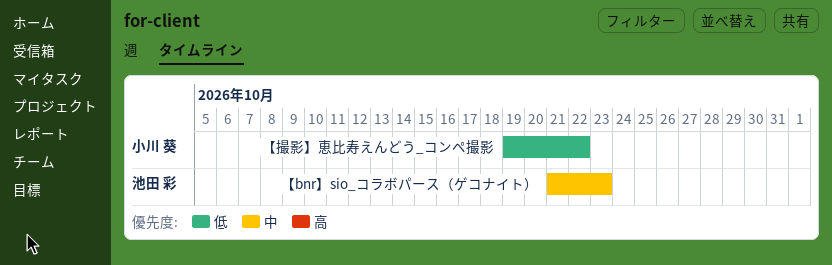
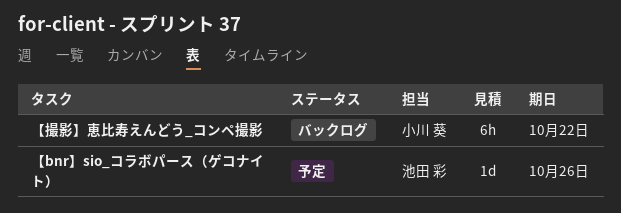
【bnr】sio_コラボパース（ゲコナイト）, due: Oct 23 -> Oct 26

